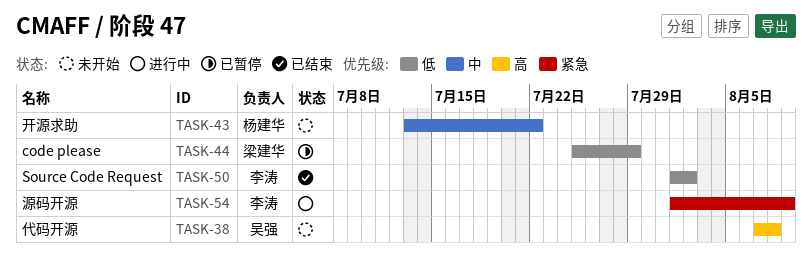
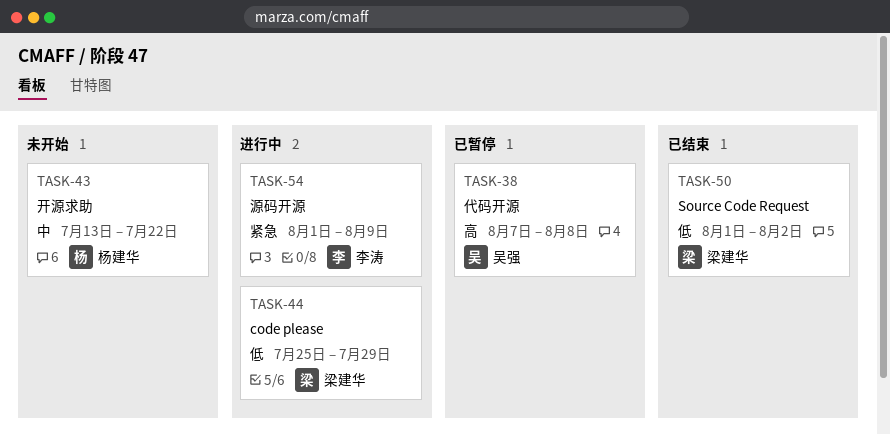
TASK-38, status: 未开始 -> 已暂停
TASK-44, status: 已暂停 -> 进行中
TASK-50, owner: 李涛 -> 梁建华

